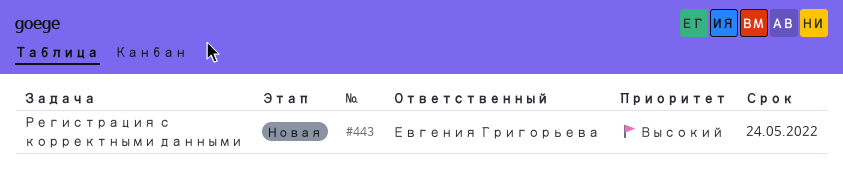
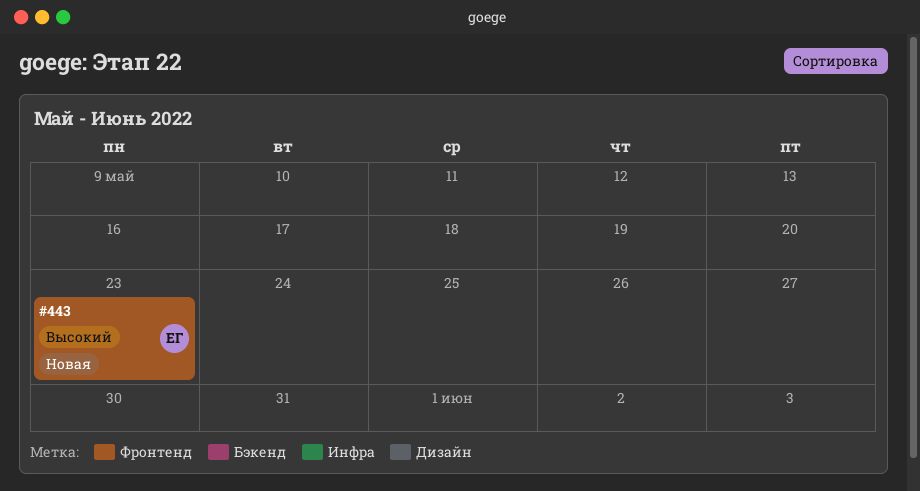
#443, due: May 24 -> May 23

